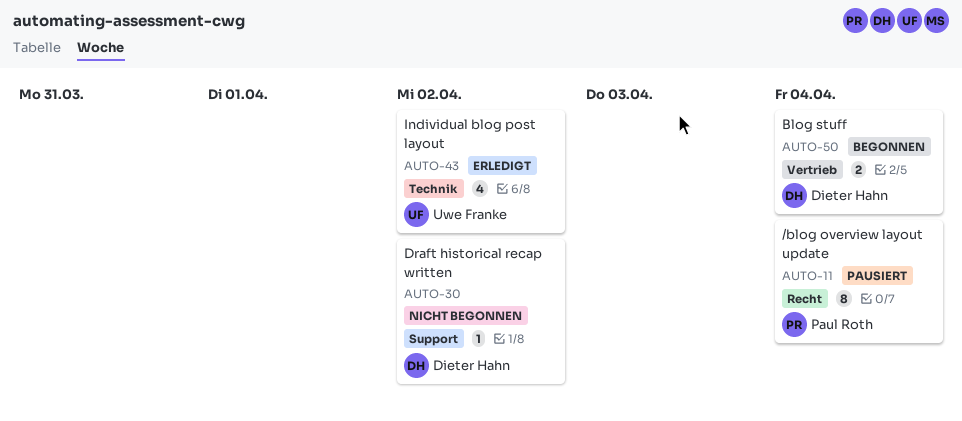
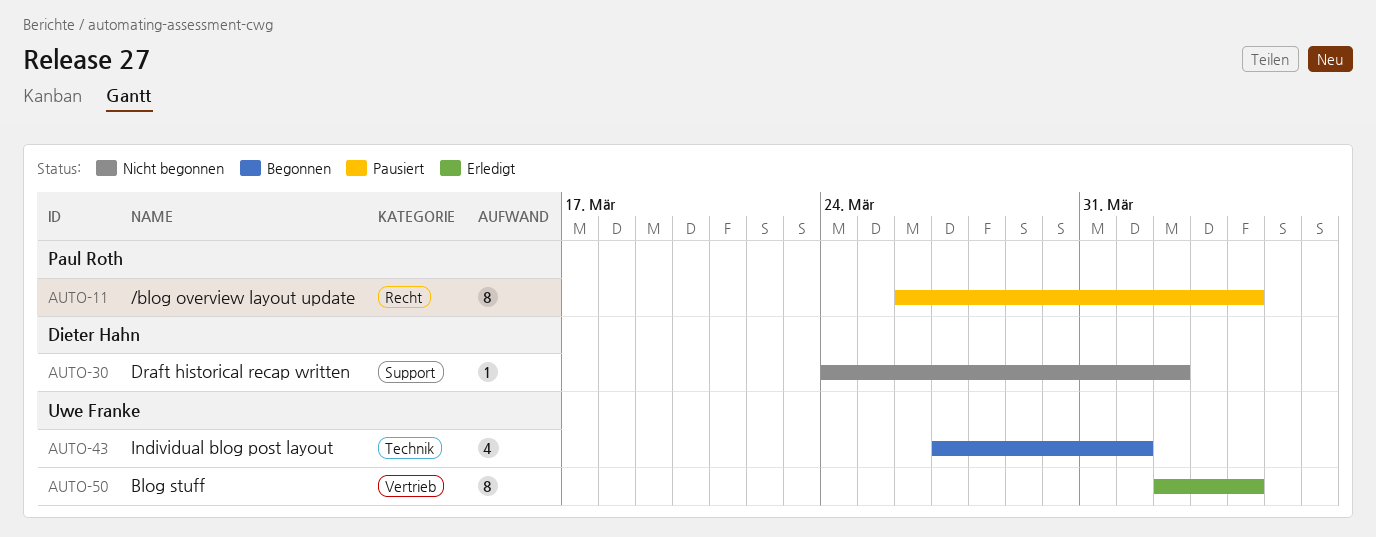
AUTO-43, status: Erledigt -> Begonnen
AUTO-43, due: Apr 2 -> Apr 1
AUTO-50, status: Begonnen -> Erledigt
AUTO-50, owner: Dieter Hahn -> Uwe Franke
AUTO-50, estimate: 2 -> 8

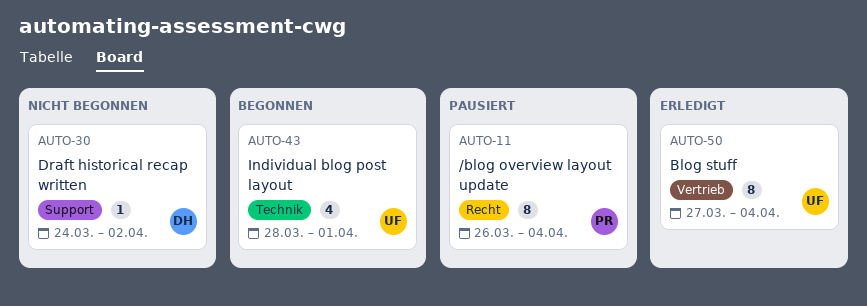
AUTO-43, start: Mar 27 -> Mar 28
AUTO-50, start: Apr 2 -> Mar 27

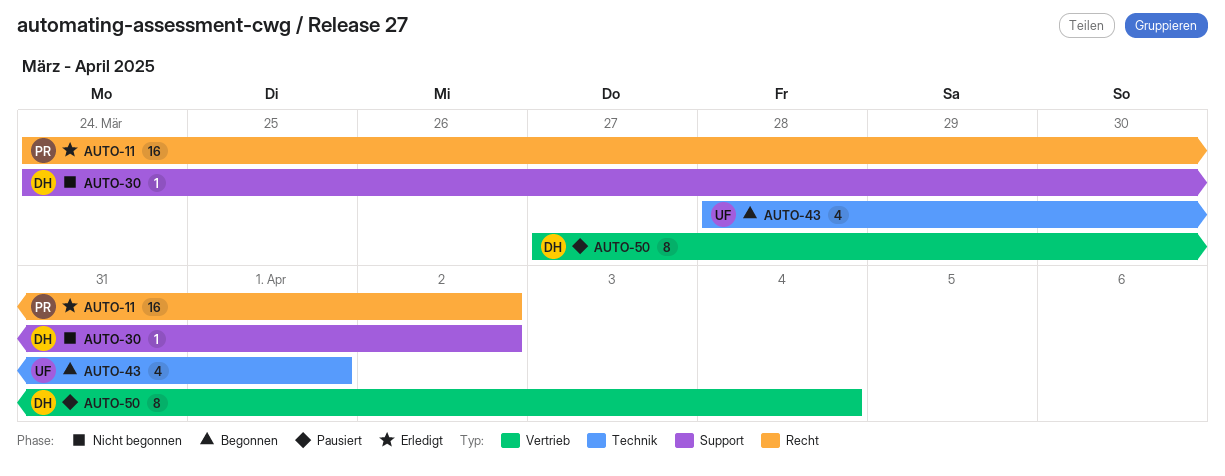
AUTO-11, status: Pausiert -> Erledigt
AUTO-11, estimate: 8 -> 16
AUTO-11, start: Mar 26 -> Mar 24
AUTO-11, due: Apr 4 -> Apr 2
AUTO-50, status: Erledigt -> Pausiert
AUTO-50, owner: UF -> DH

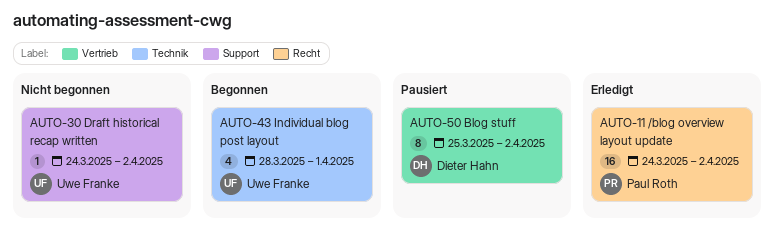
AUTO-30, owner: Dieter Hahn -> Uwe Franke
AUTO-50, start: Mar 27 -> Mar 25
AUTO-50, due: Apr 4 -> Apr 2

